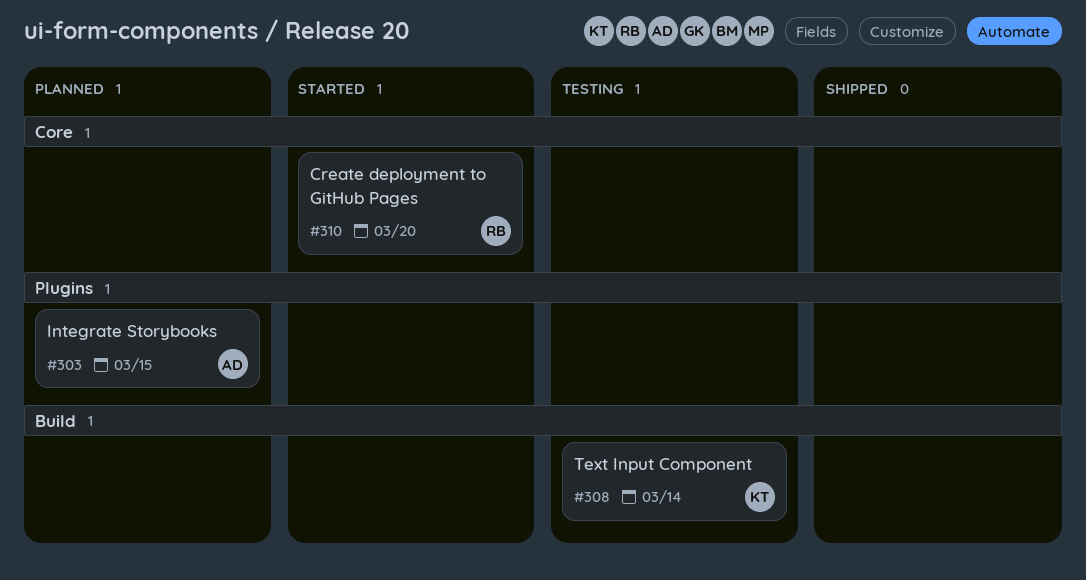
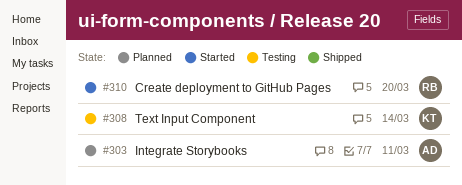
#303, due: Mar 15 -> Mar 11

